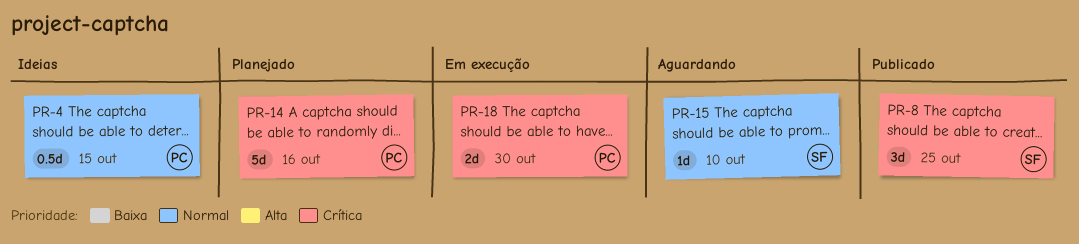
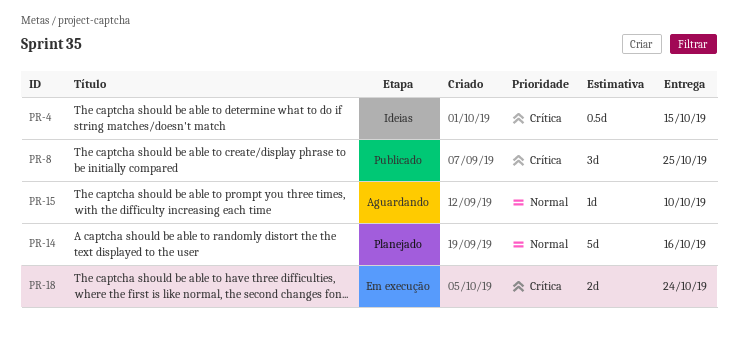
PR-4, priority: Normal -> Crítica
PR-14, priority: Crítica -> Normal
PR-18, due: Oct 30 -> Oct 24

